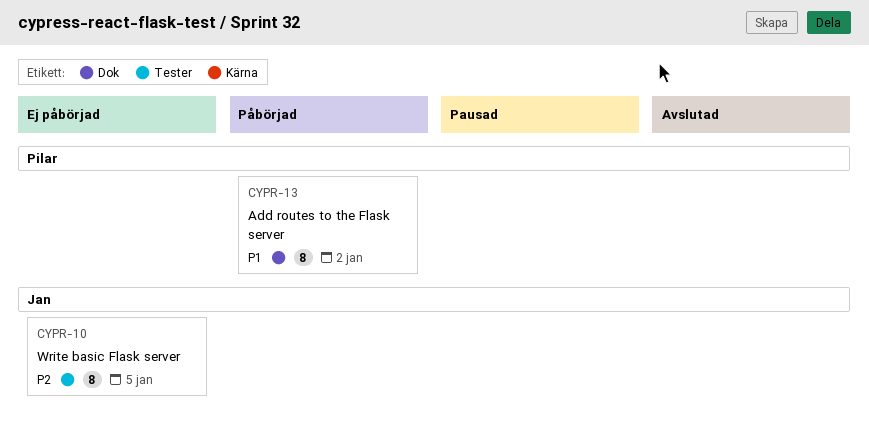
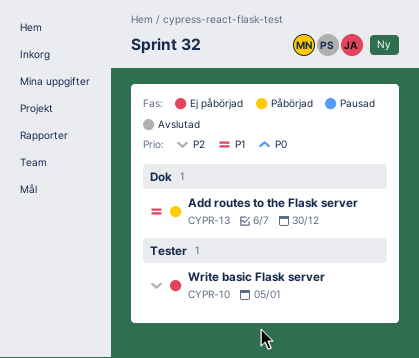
CYPR-13, due: Jan 2 -> Dec 30

